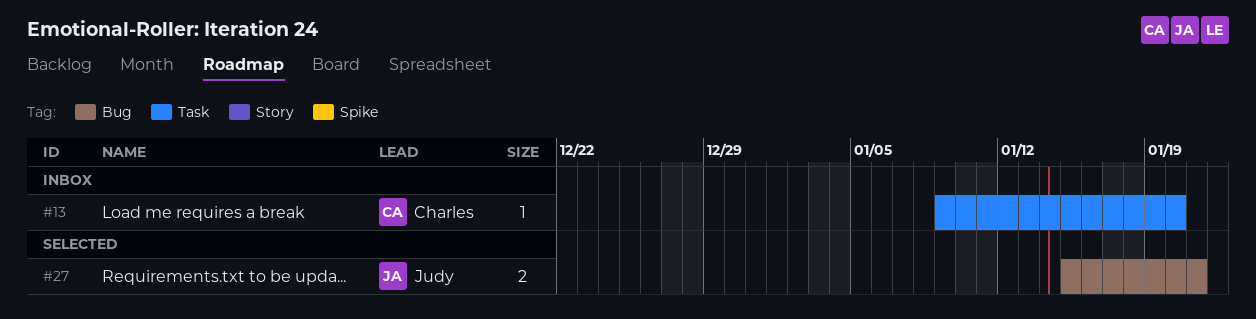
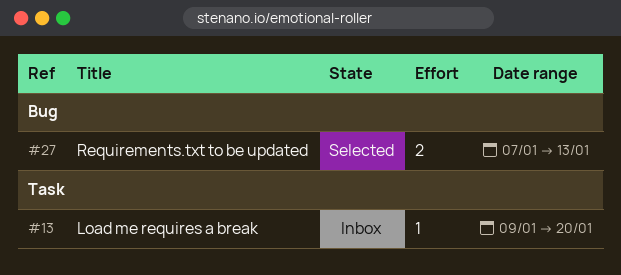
#27, start: Jan 15 -> Jan 7
#27, due: Jan 21 -> Jan 13

